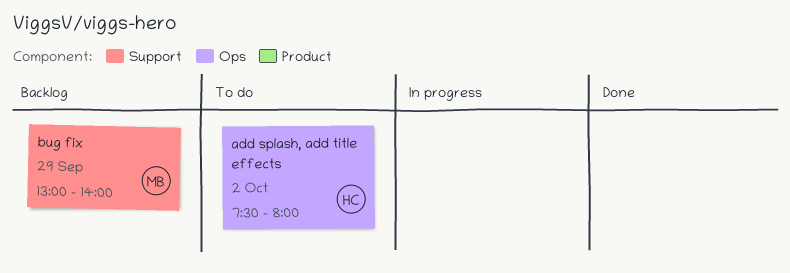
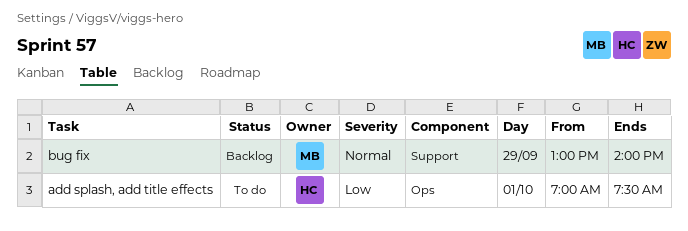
add splash, add title effects, day: Oct 2 -> Oct 1
add splash, add title effects, begins: 07:30 -> 07:00
add splash, add title effects, ends: 08:00 -> 07:30

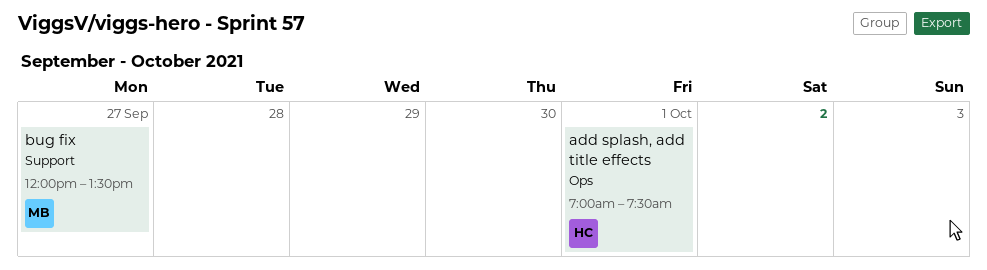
bug fix, day: Sep 29 -> Sep 27
bug fix, begins: 13:00 -> 12:00
bug fix, ends: 14:00 -> 13:30

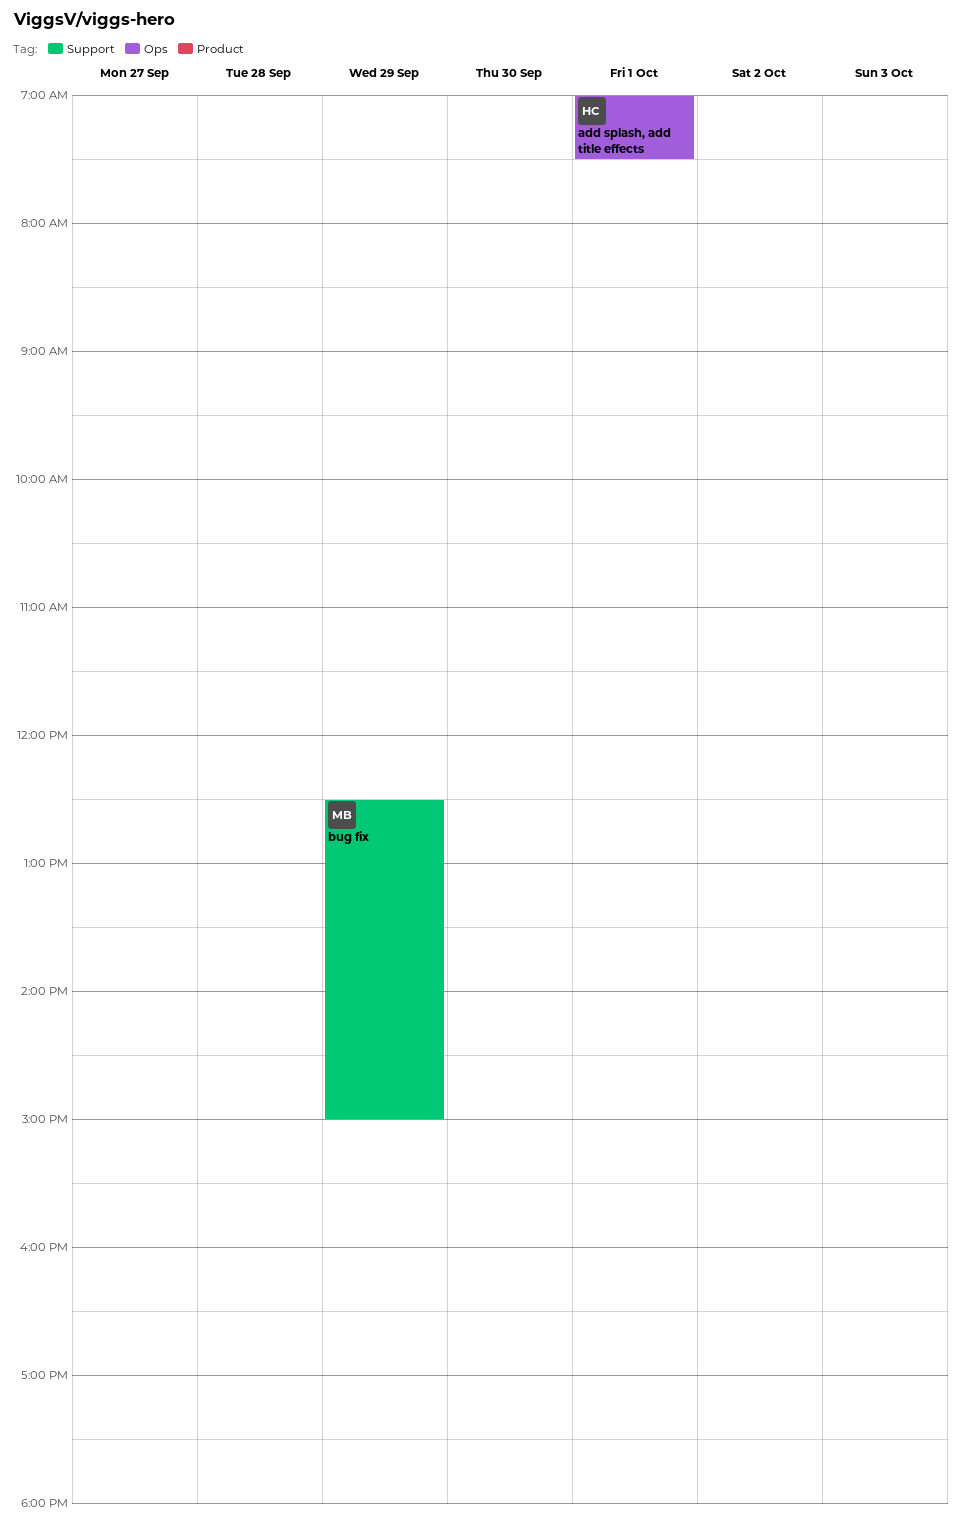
bug fix, day: Sep 27 -> Sep 29
bug fix, begins: 12:00 -> 12:30
bug fix, ends: 13:30 -> 15:00

